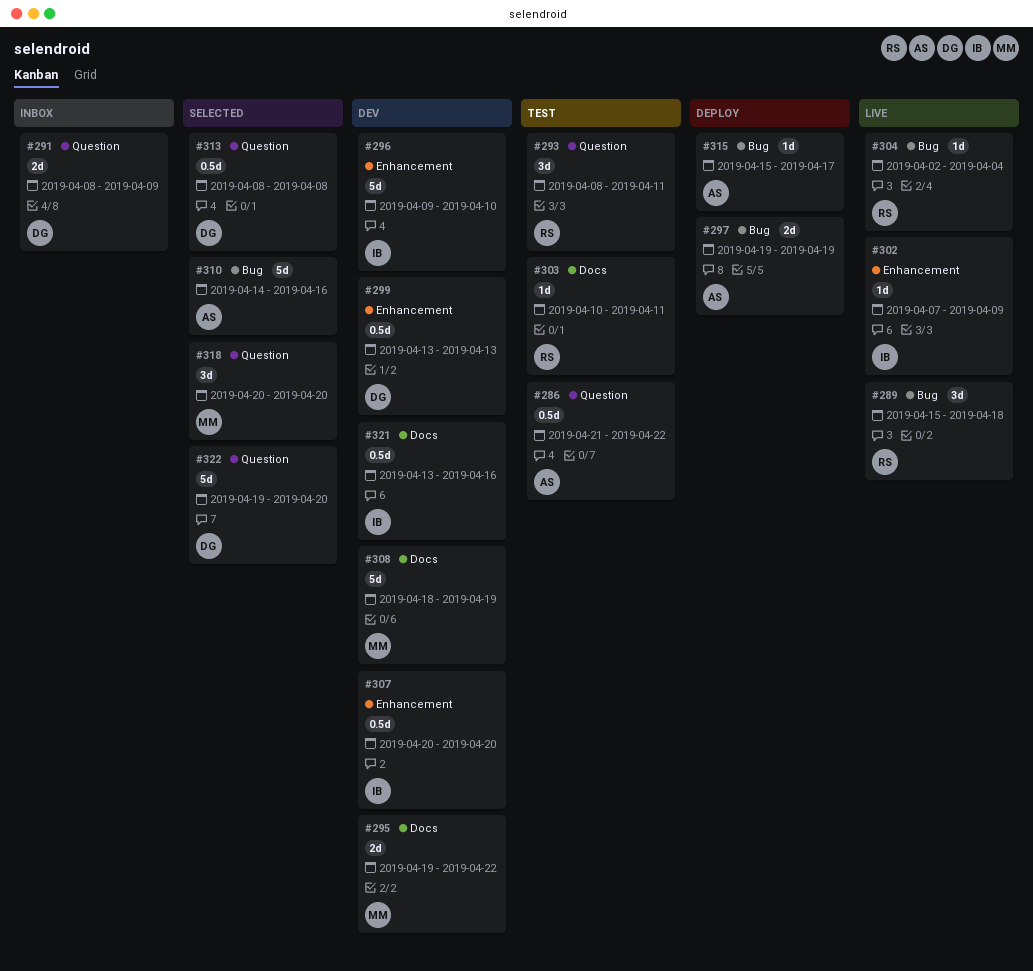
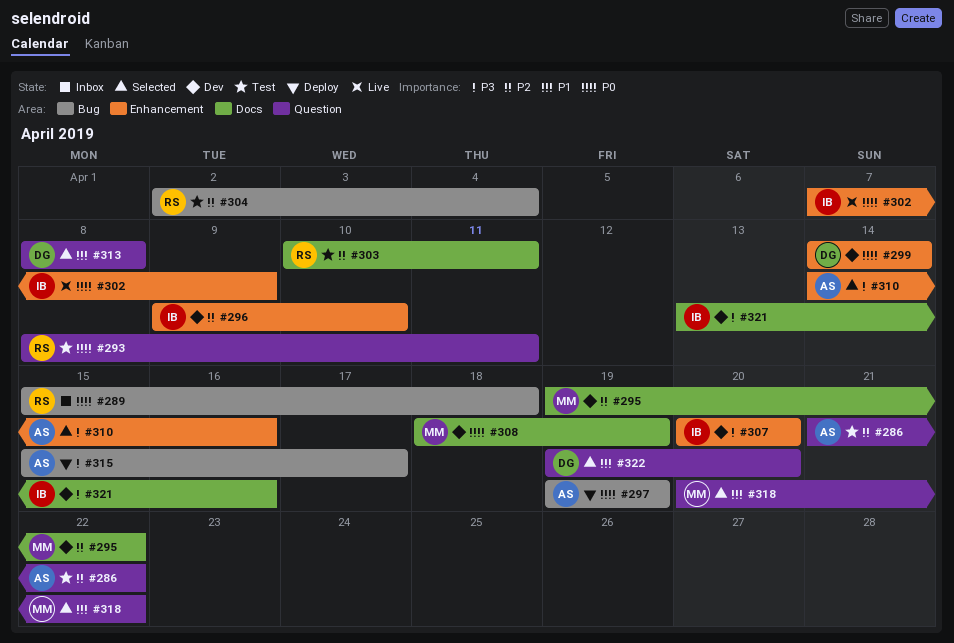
#289, status: Live -> Inbox
#291: present -> none
#299, start: Apr 13 -> Apr 14
#299, due: Apr 13 -> Apr 14
#304, status: Live -> Test
#310, label: Bug -> Enhancement
#318, due: Apr 20 -> Apr 22

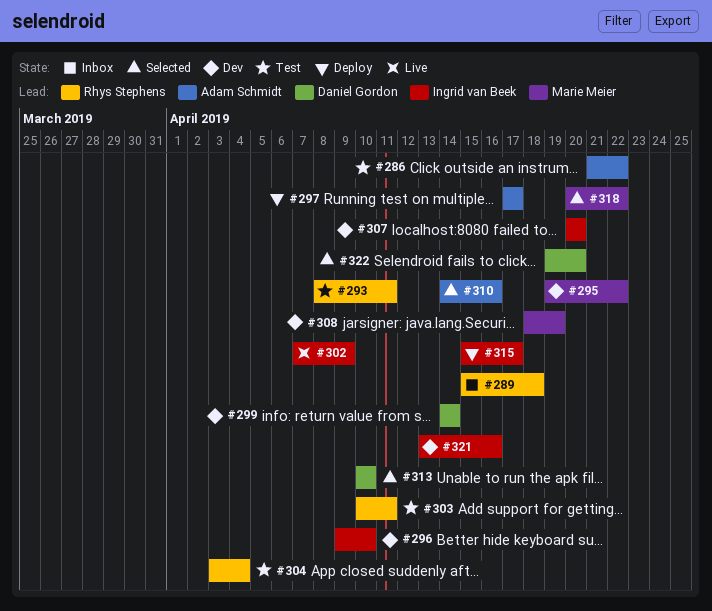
#297, start: Apr 19 -> Apr 17
#297, due: Apr 19 -> Apr 17
#304, start: Apr 2 -> Apr 3
#313, start: Apr 8 -> Apr 10
#313, due: Apr 8 -> Apr 10
#315, owner: Adam Schmidt -> Ingrid van Beek

